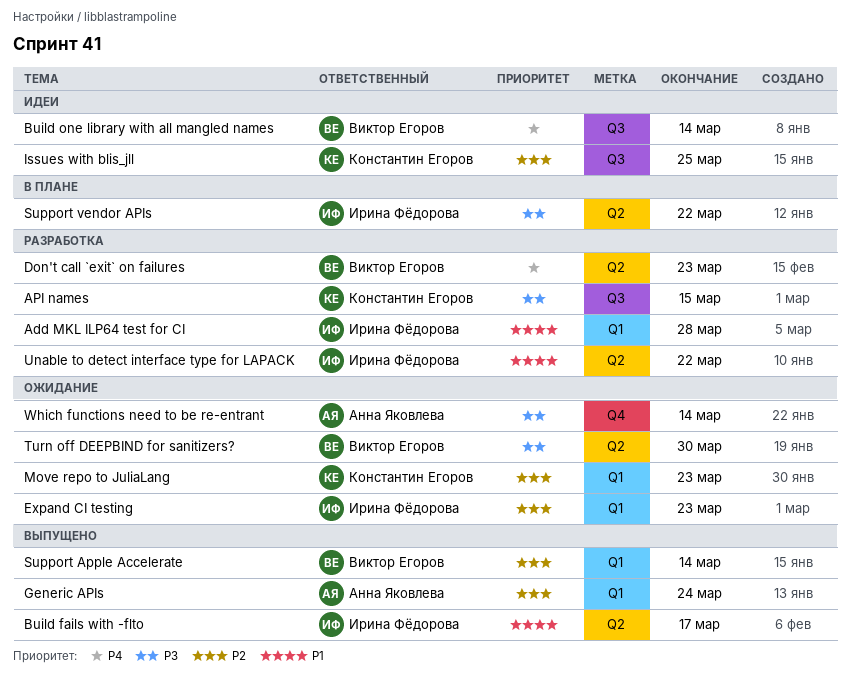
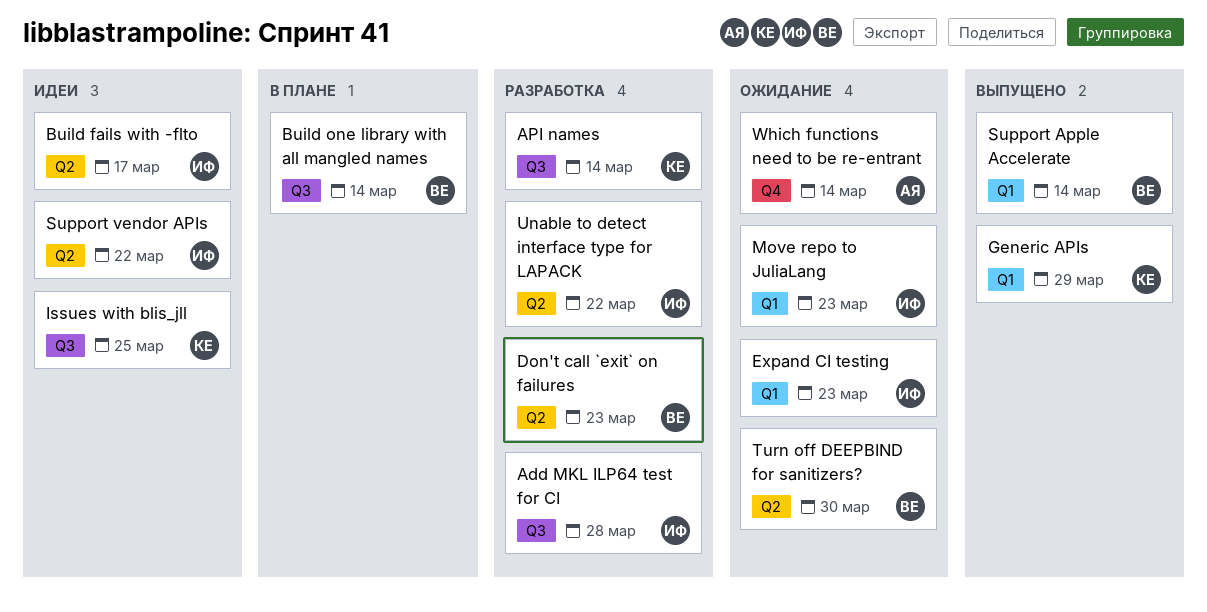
Add MKL ILP64 test for CI, label: Q1 -> Q3
API names, due: Mar 15 -> Mar 14
Build fails with -flto, status: Выпущено -> Идеи
Build one library with all mangled names, status: Идеи -> В плане
Generic APIs, owner: Анна Яковлева -> Константин Егоров
Generic APIs, due: Mar 24 -> Mar 29
Move repo to JuliaLang, owner: Константин Егоров -> Ирина Фёдорова
Support vendor APIs, status: В плане -> Идеи

